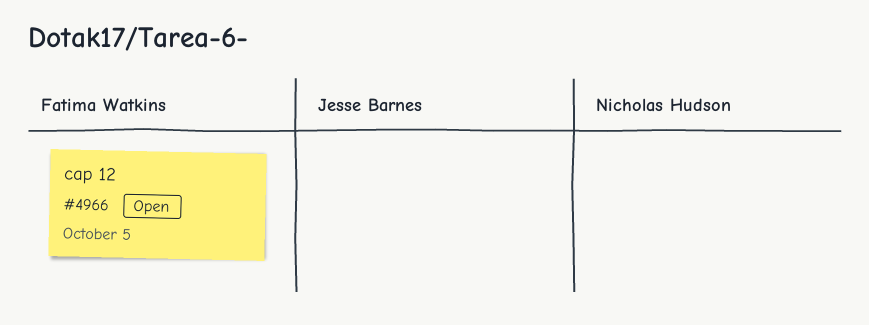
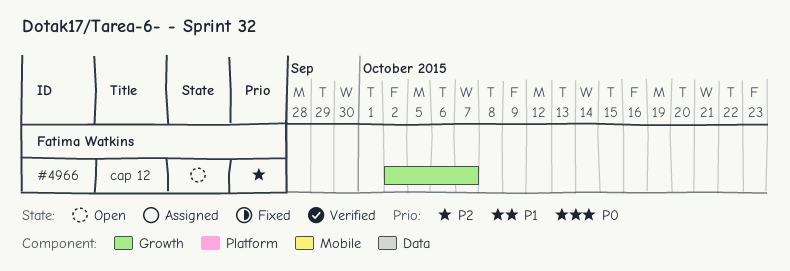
#4966, due: Oct 5 -> Oct 7

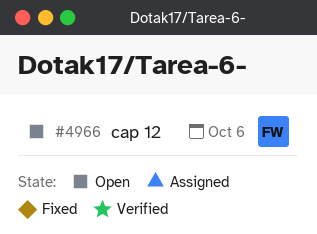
#4966, due: Oct 7 -> Oct 6

